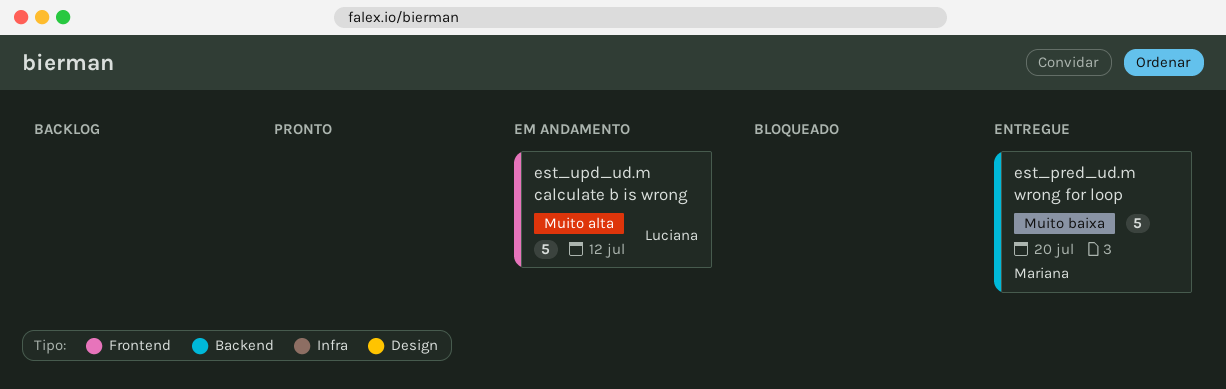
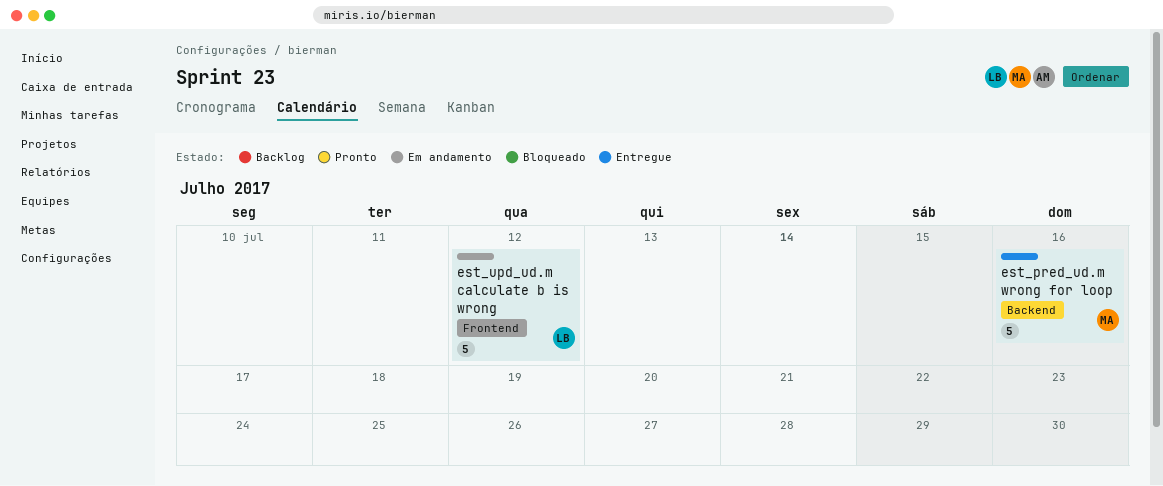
est_pred_ud.m wrong for loop, due: Jul 20 -> Jul 16

